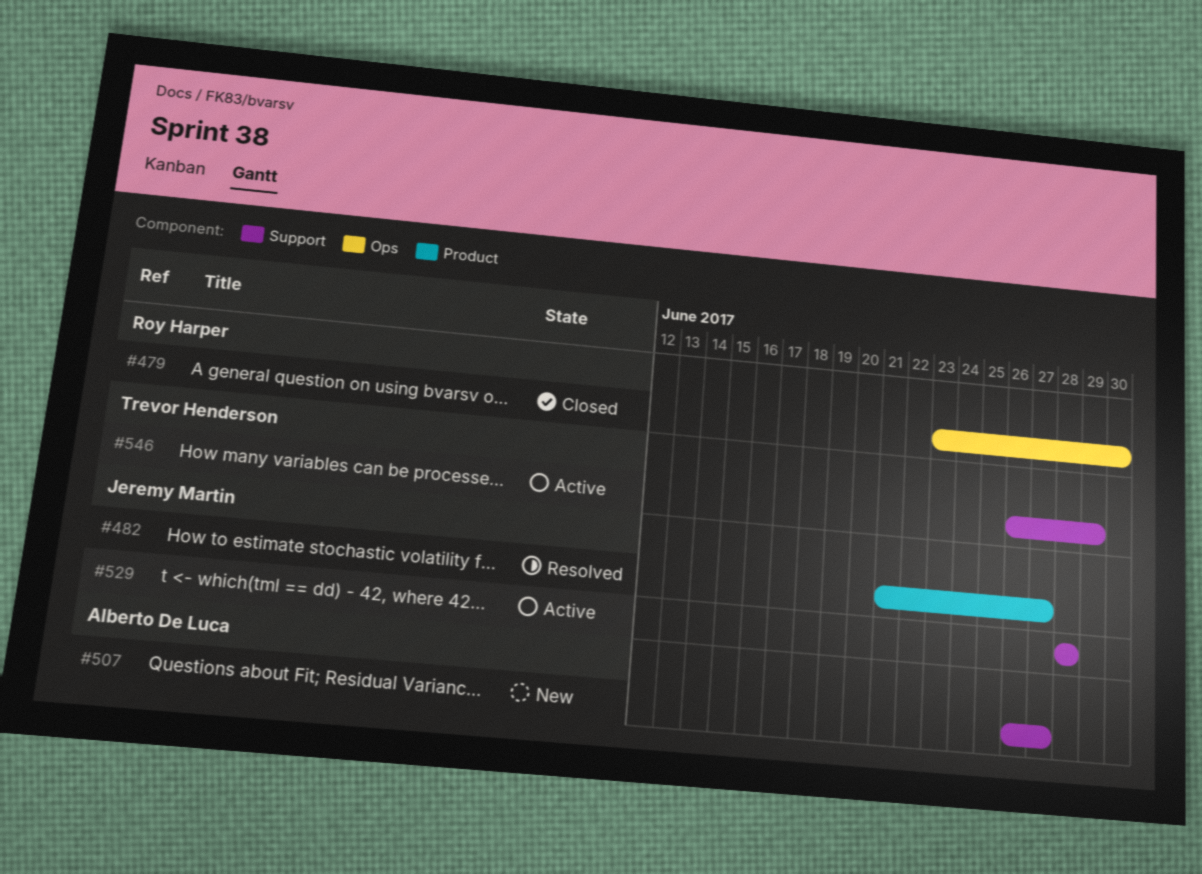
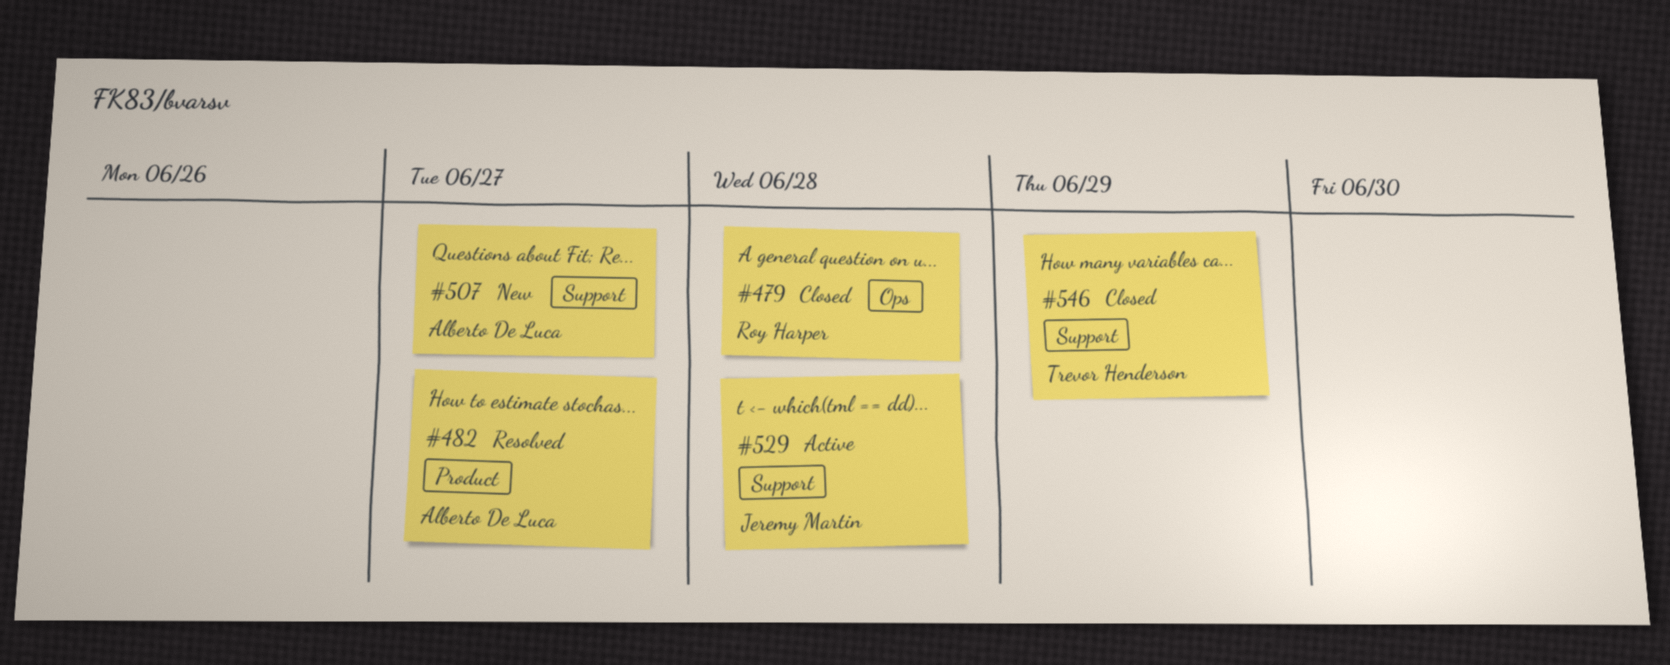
#479, due: Jun 30 -> Jun 28
#482, owner: Jeremy Martin -> Alberto De Luca
#546, status: Active -> Closed

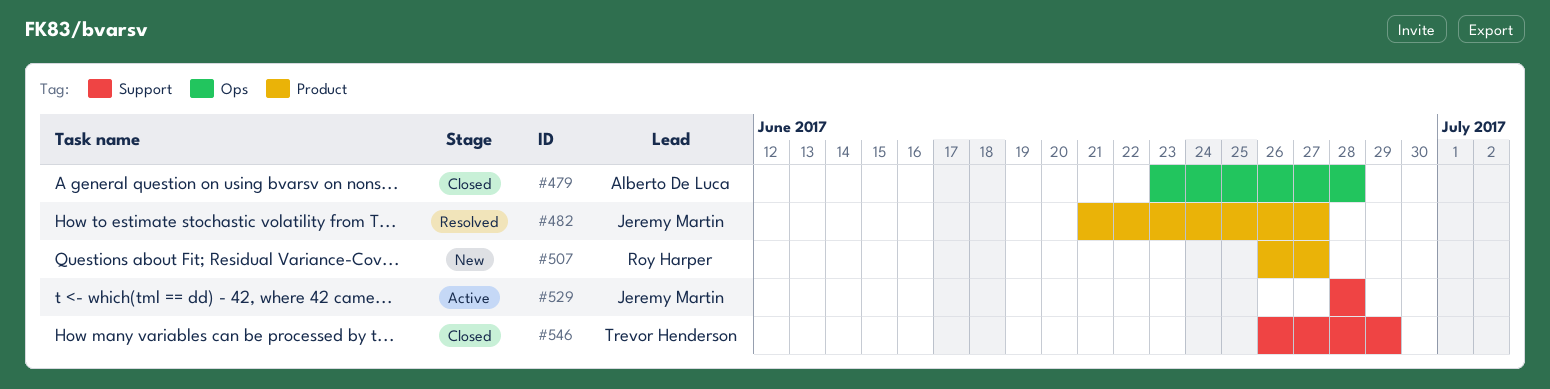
#479, owner: Roy Harper -> Alberto De Luca
#482, owner: Alberto De Luca -> Jeremy Martin
#507, owner: Alberto De Luca -> Roy Harper
#507, label: Support -> Product

